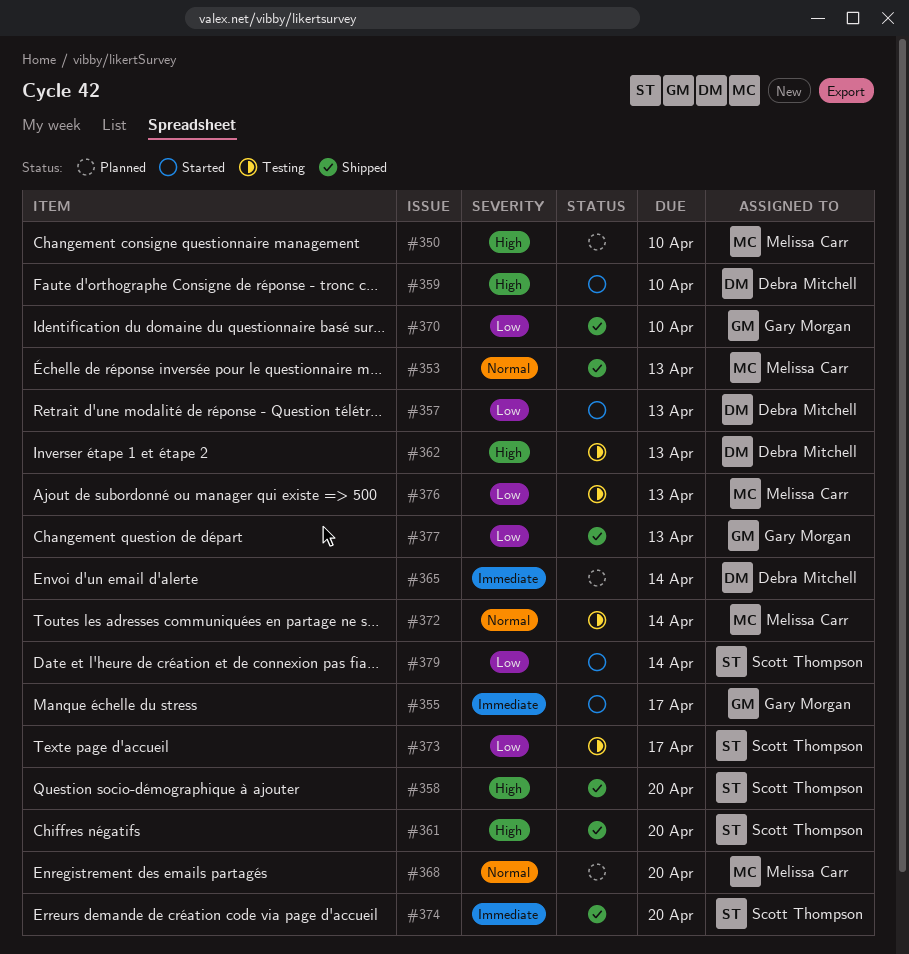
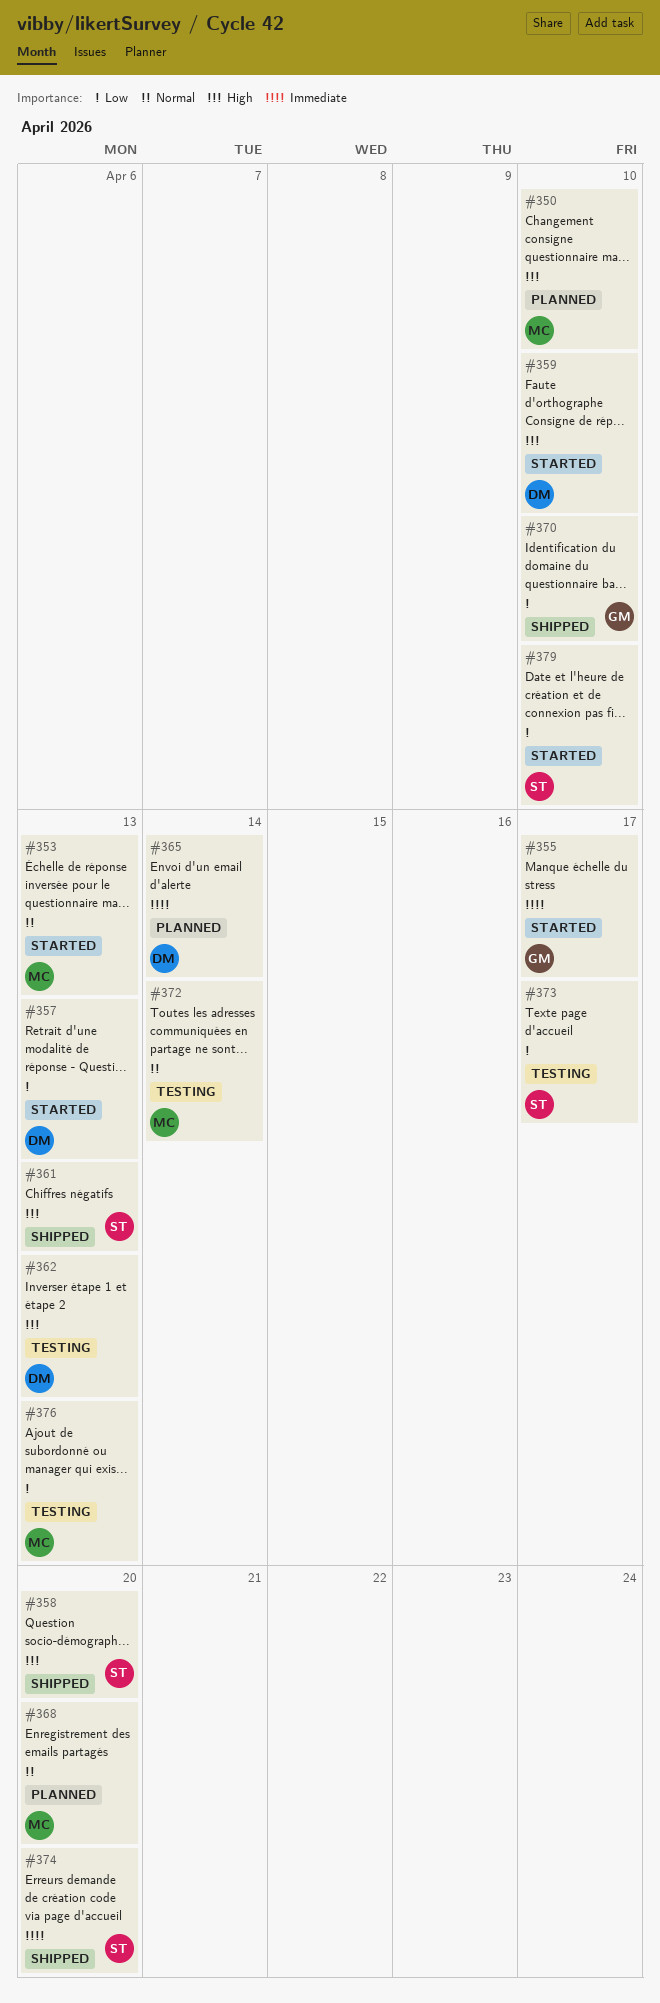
#353, status: Shipped -> Started
#361, due: Apr 20 -> Apr 13
#377: present -> none
#379, due: Apr 14 -> Apr 10

